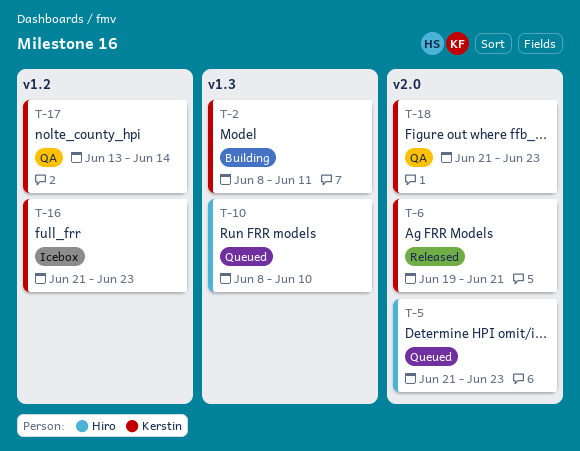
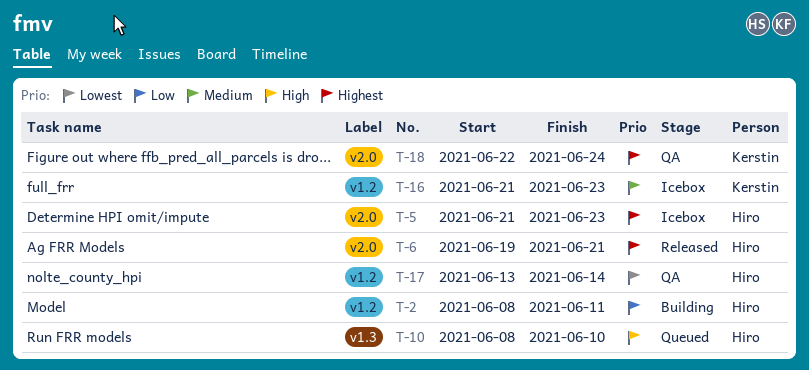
T-2, owner: Kerstin -> Hiro
T-2, label: v1.3 -> v1.2
T-5, status: Queued -> Icebox
T-6, owner: Kerstin -> Hiro
T-17, owner: Kerstin -> Hiro
T-18, start: Jun 21 -> Jun 22
T-18, due: Jun 23 -> Jun 24

